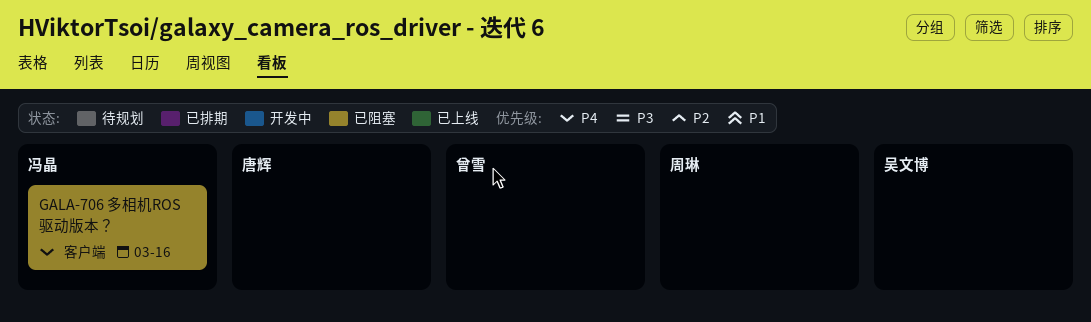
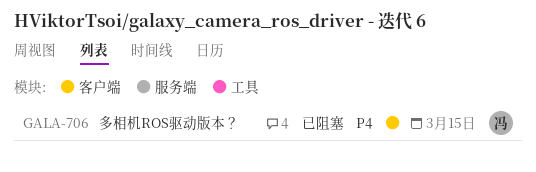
GALA-706, due: Mar 16 -> Mar 15

